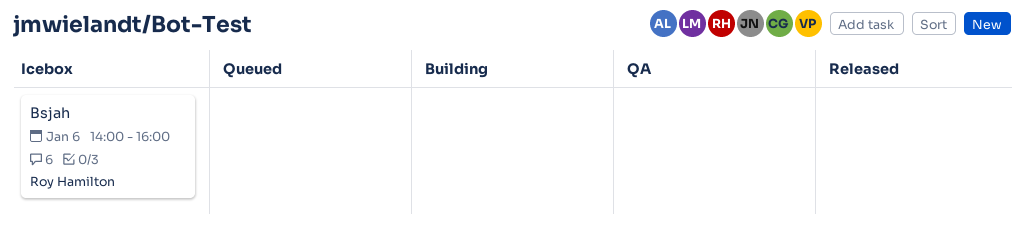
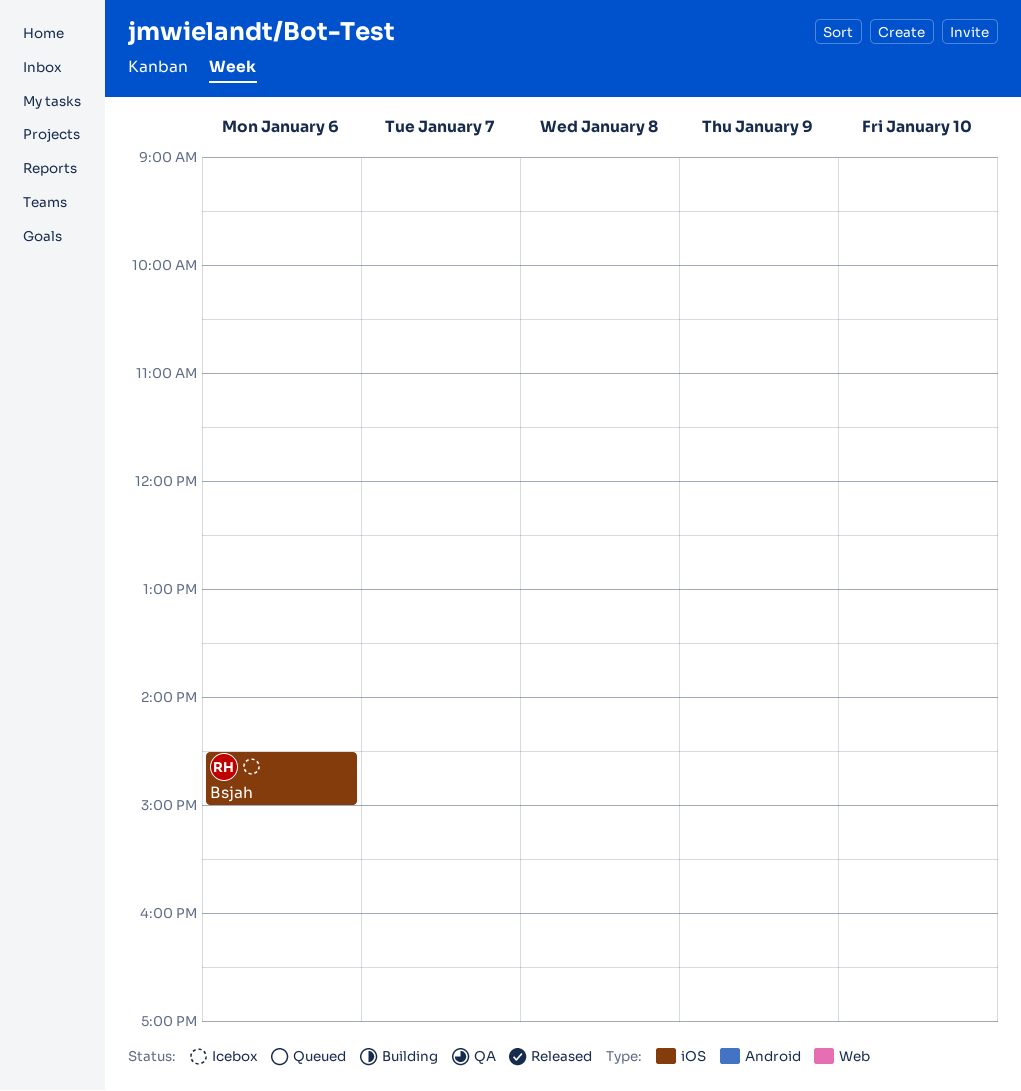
Bsjah, begins: 14:00 -> 14:30
Bsjah, ends: 16:00 -> 15:00

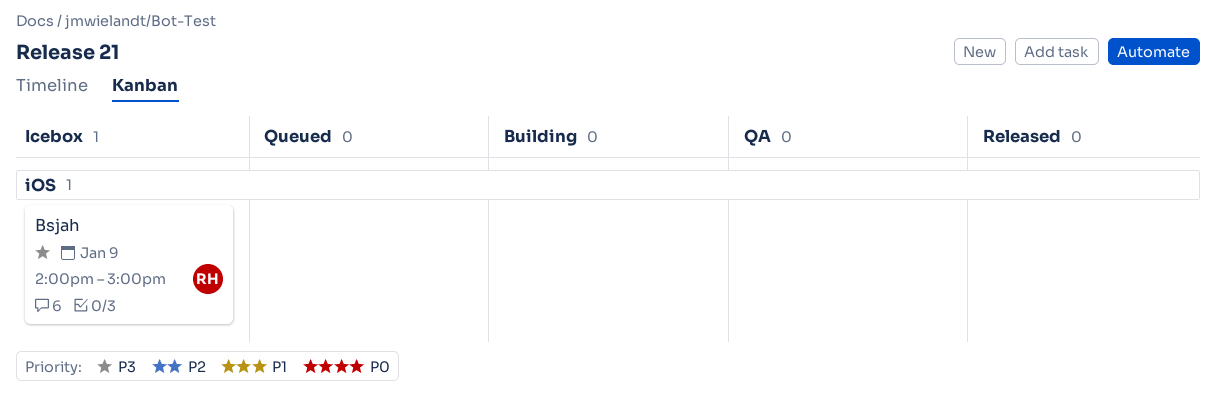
Bsjah, day: Jan 6 -> Jan 9
Bsjah, begins: 14:30 -> 14:00

